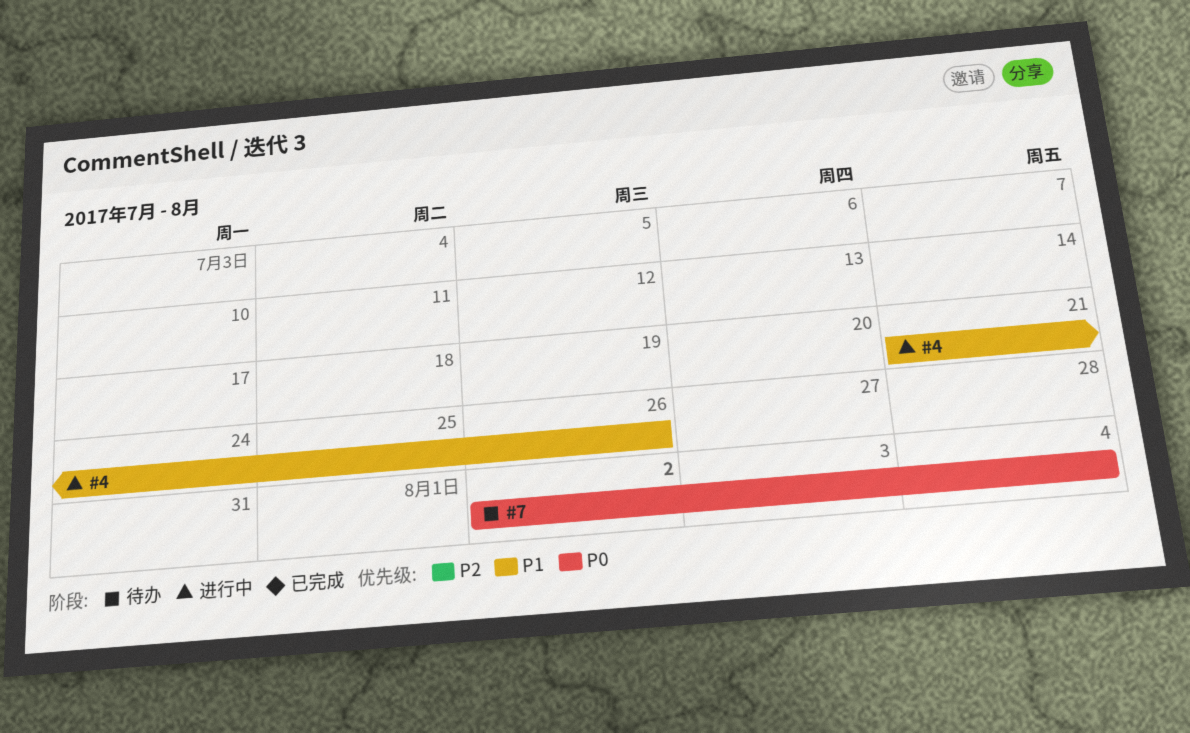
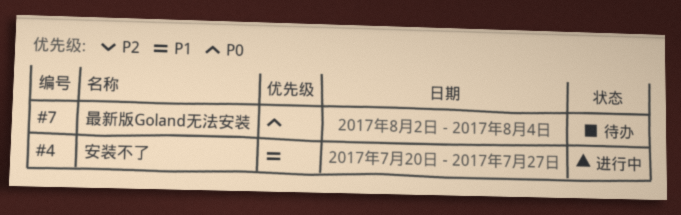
#4, start: Jul 21 -> Jul 20
#4, due: Jul 26 -> Jul 27

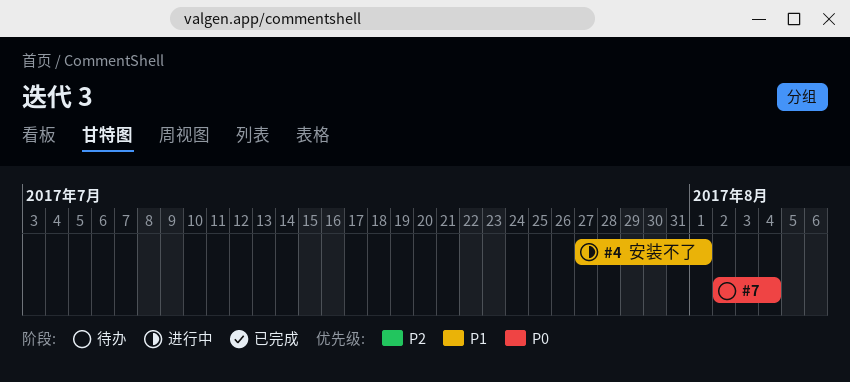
#4, start: Jul 20 -> Jul 27
#4, due: Jul 27 -> Aug 1

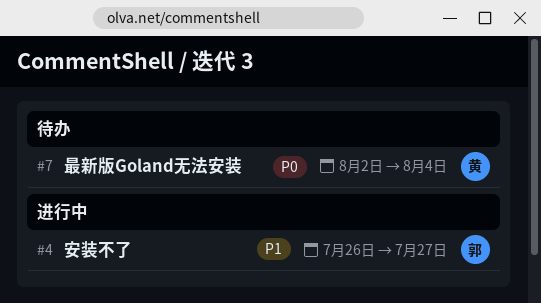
#4, start: Jul 27 -> Jul 26
#4, due: Aug 1 -> Jul 27

